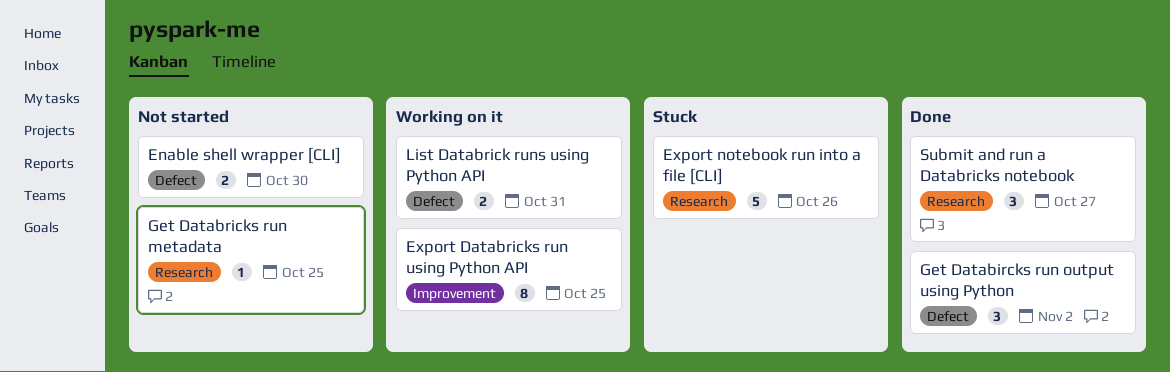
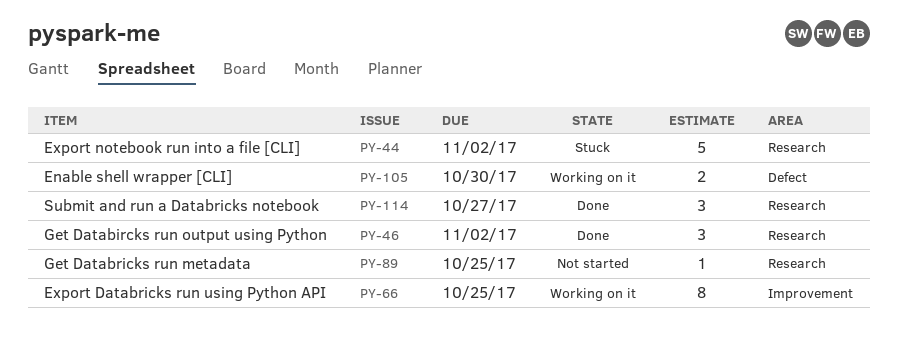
Enable shell wrapper [CLI], status: Not started -> Working on it
Export notebook run into a file [CLI], due: Oct 26 -> Nov 2
Get Databircks run output using Python, label: Defect -> Research
List Databrick runs using Python API: present -> none

